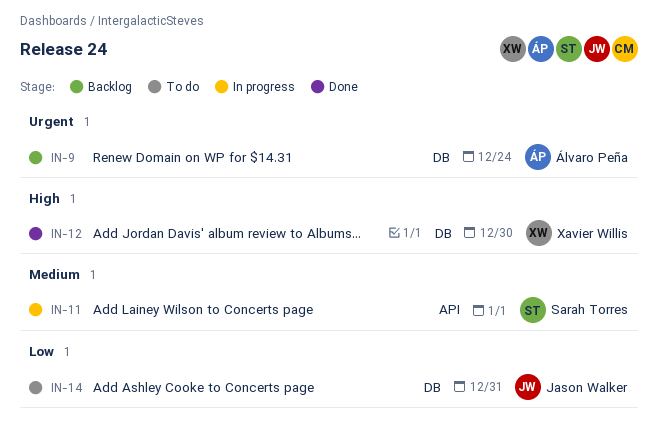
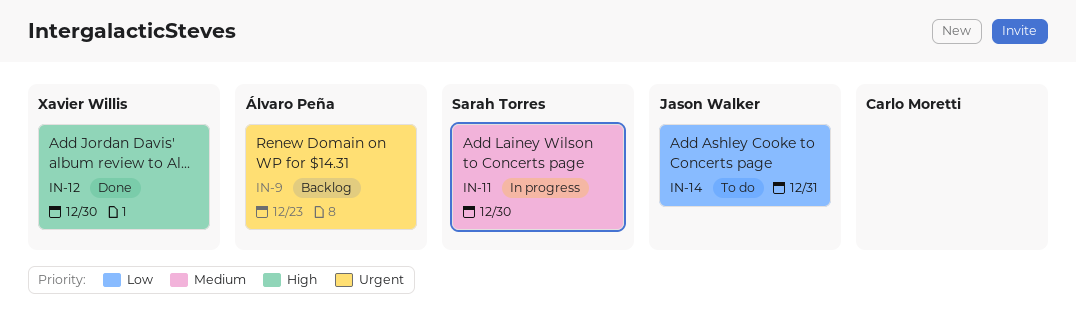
IN-9, due: Dec 24 -> Dec 23
IN-11, due: Jan 1 -> Dec 30

